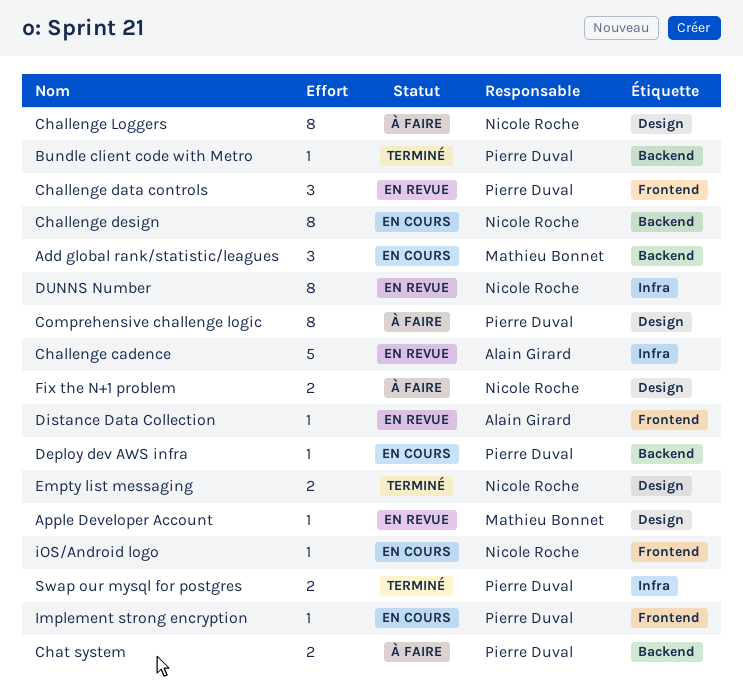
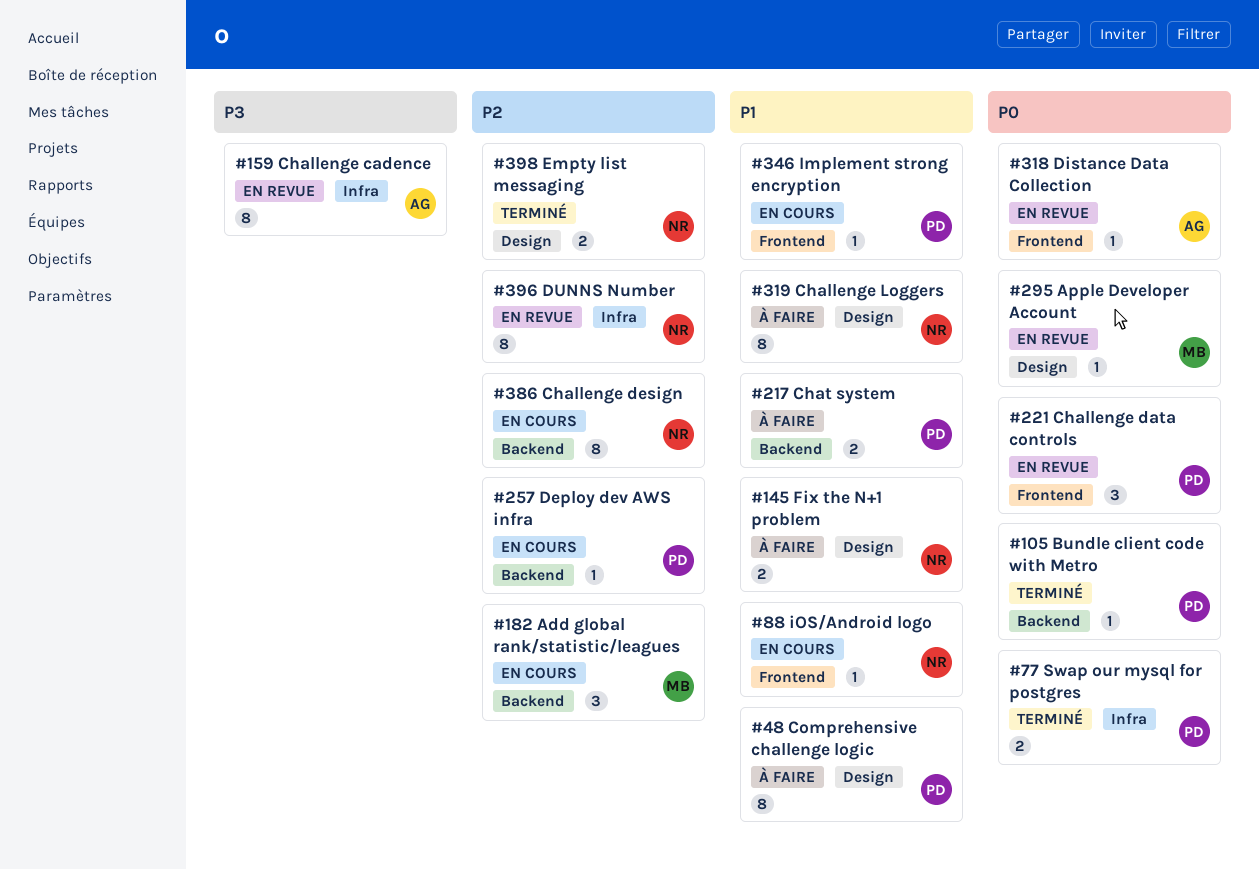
Challenge cadence, estimate: 5 -> 8

